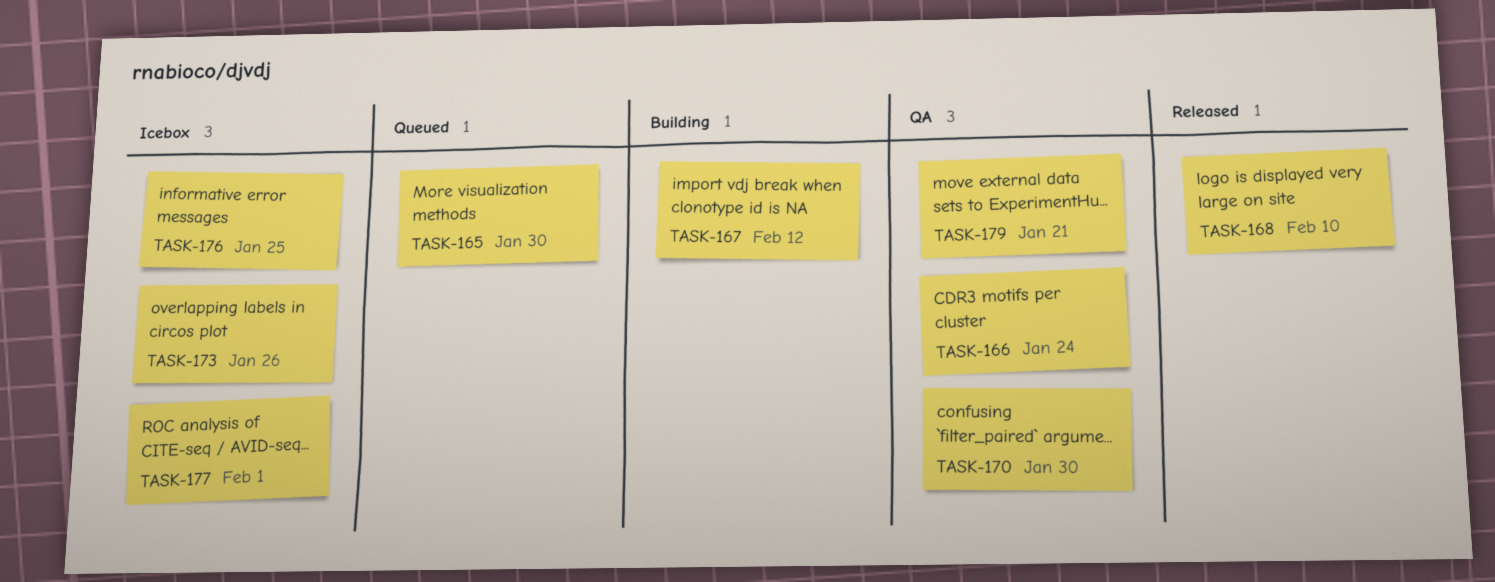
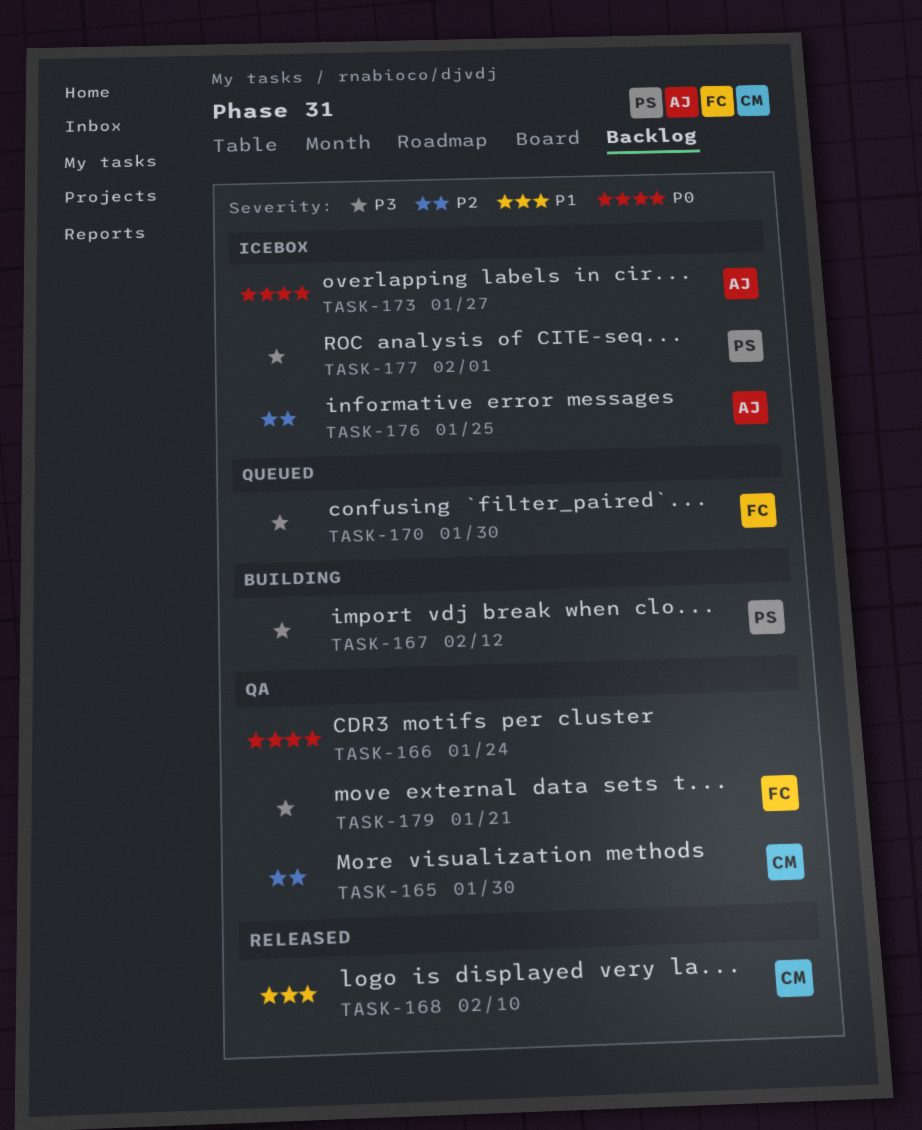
TASK-165, status: Queued -> QA
TASK-170, status: QA -> Queued
TASK-173, due: Jan 26 -> Jan 27

